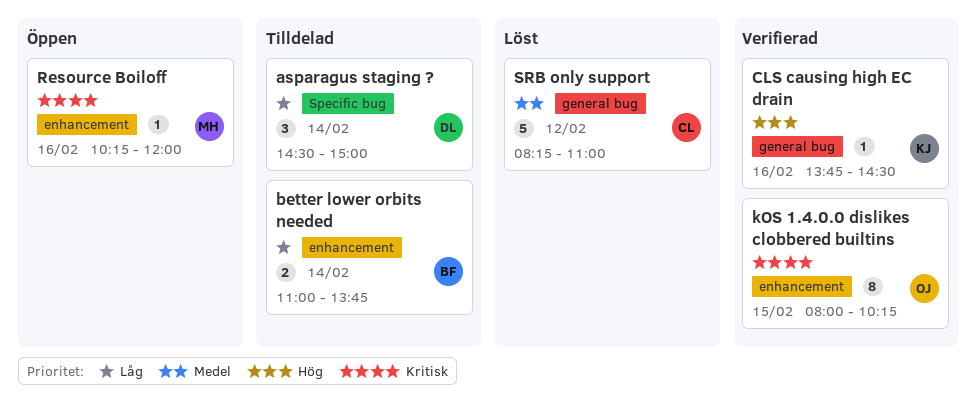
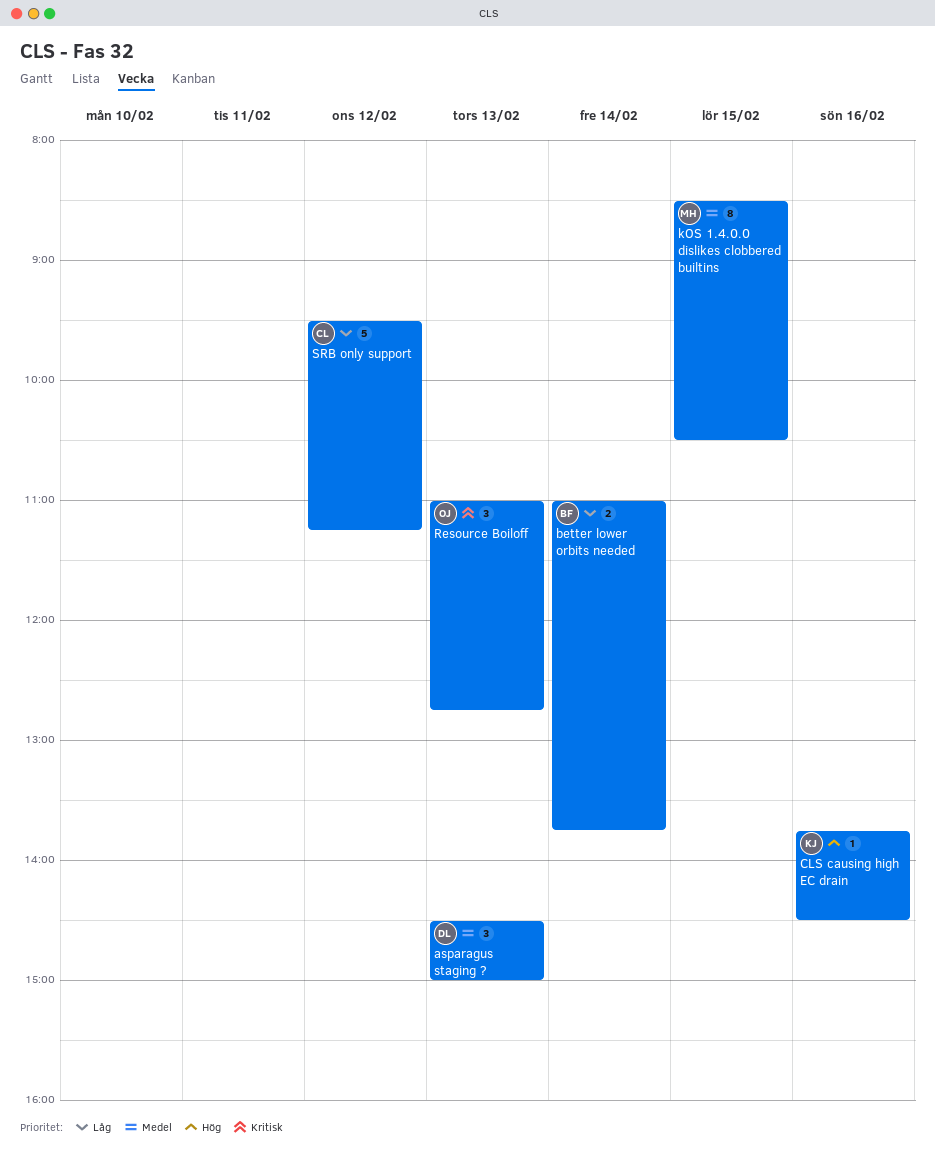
asparagus staging ?, priority: Låg -> Medel
asparagus staging ?, day: Feb 14 -> Feb 13
kOS 1.4.0.0 dislikes clobbered builtins, owner: OJ -> MH
kOS 1.4.0.0 dislikes clobbered builtins, priority: Kritisk -> Medel
kOS 1.4.0.0 dislikes clobbered builtins, begins: 08:00 -> 08:30
kOS 1.4.0.0 dislikes clobbered builtins, ends: 10:15 -> 10:30
Resource Boiloff, owner: MH -> OJ
Resource Boiloff, estimate: 1 -> 3
Resource Boiloff, day: Feb 16 -> Feb 13
Resource Boiloff, begins: 10:15 -> 11:00
Resource Boiloff, ends: 12:00 -> 12:45
SRB only support, priority: Medel -> Låg
SRB only support, begins: 08:15 -> 09:30
SRB only support, ends: 11:00 -> 11:15

